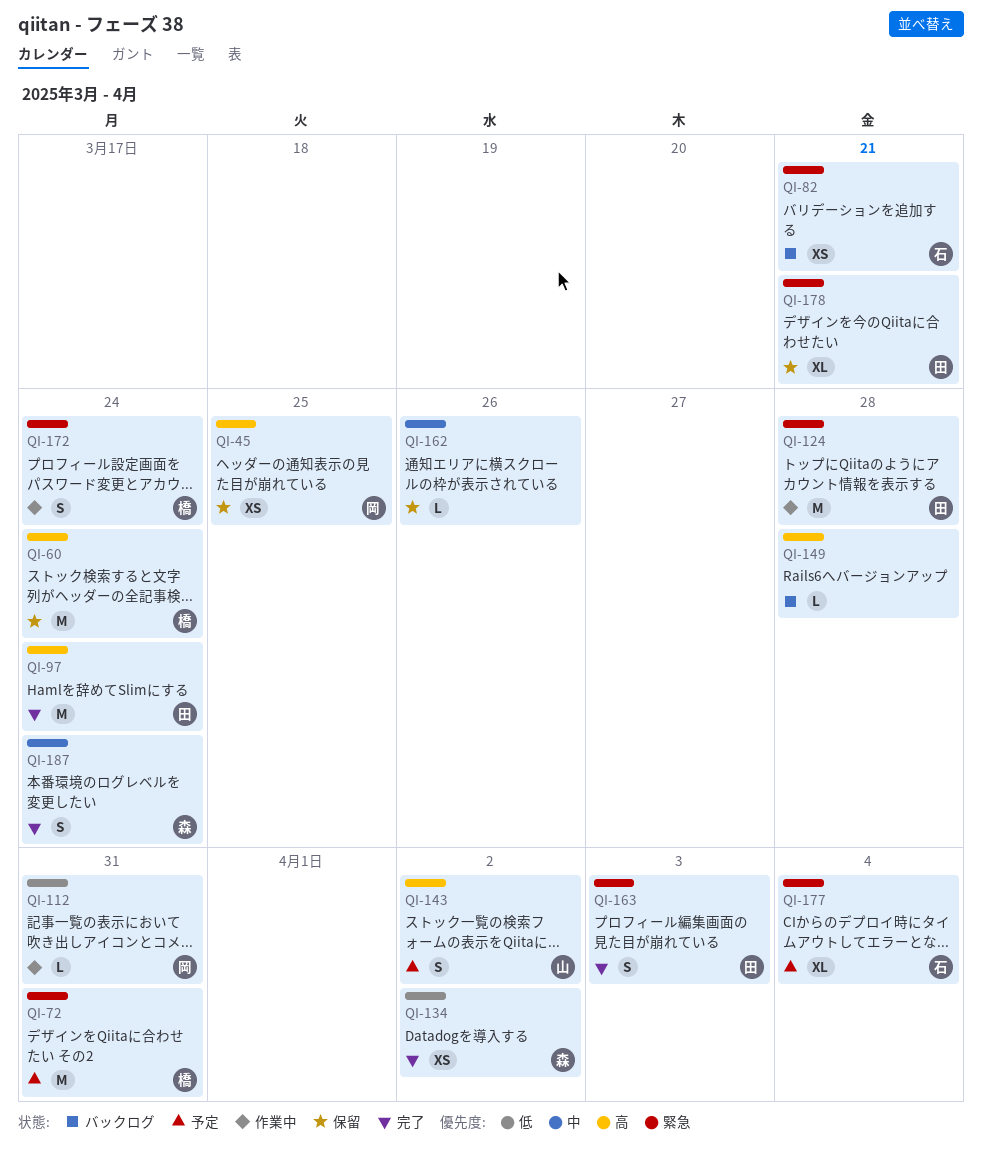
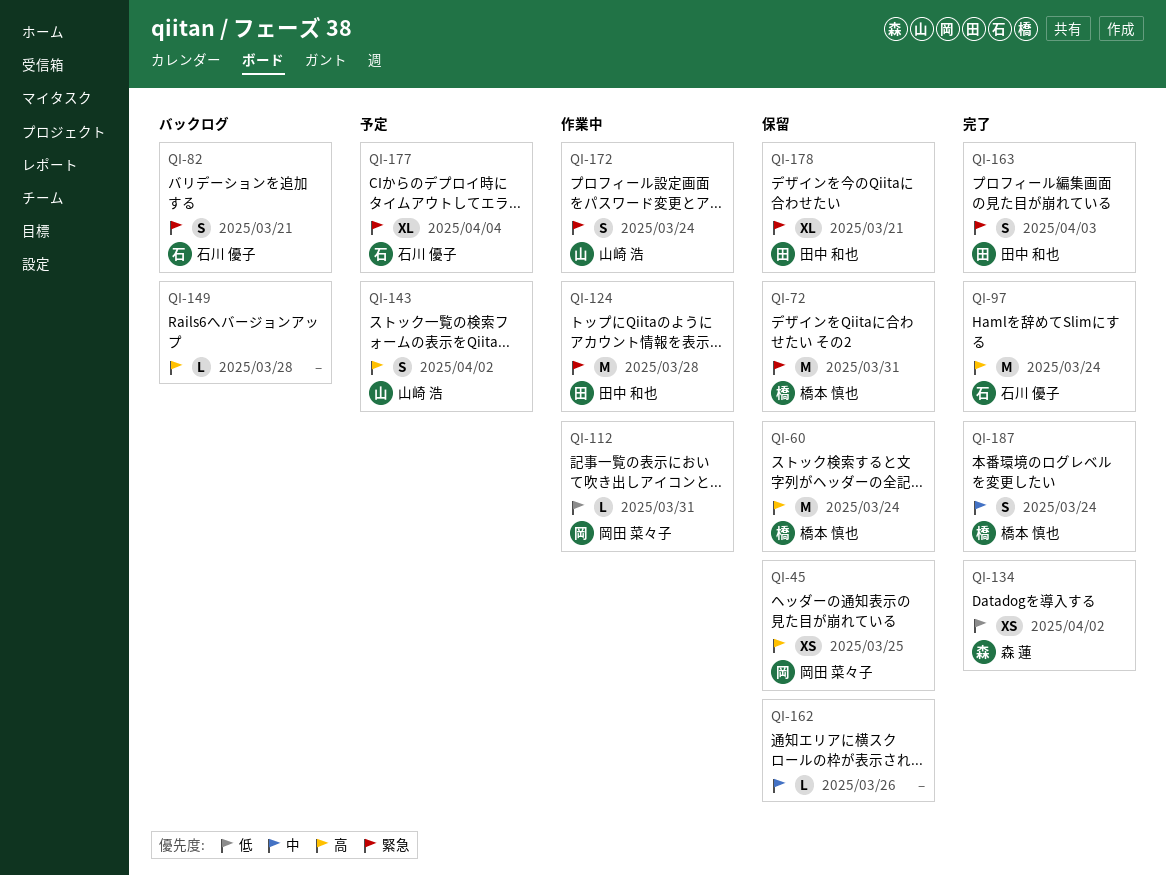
QI-72, status: 予定 -> 保留
QI-82, estimate: XS -> S
QI-97, owner: 田中 和也 -> 石川 優子
QI-172, owner: 橋本 慎也 -> 山崎 浩
QI-187, owner: 森 蓮 -> 橋本 慎也

